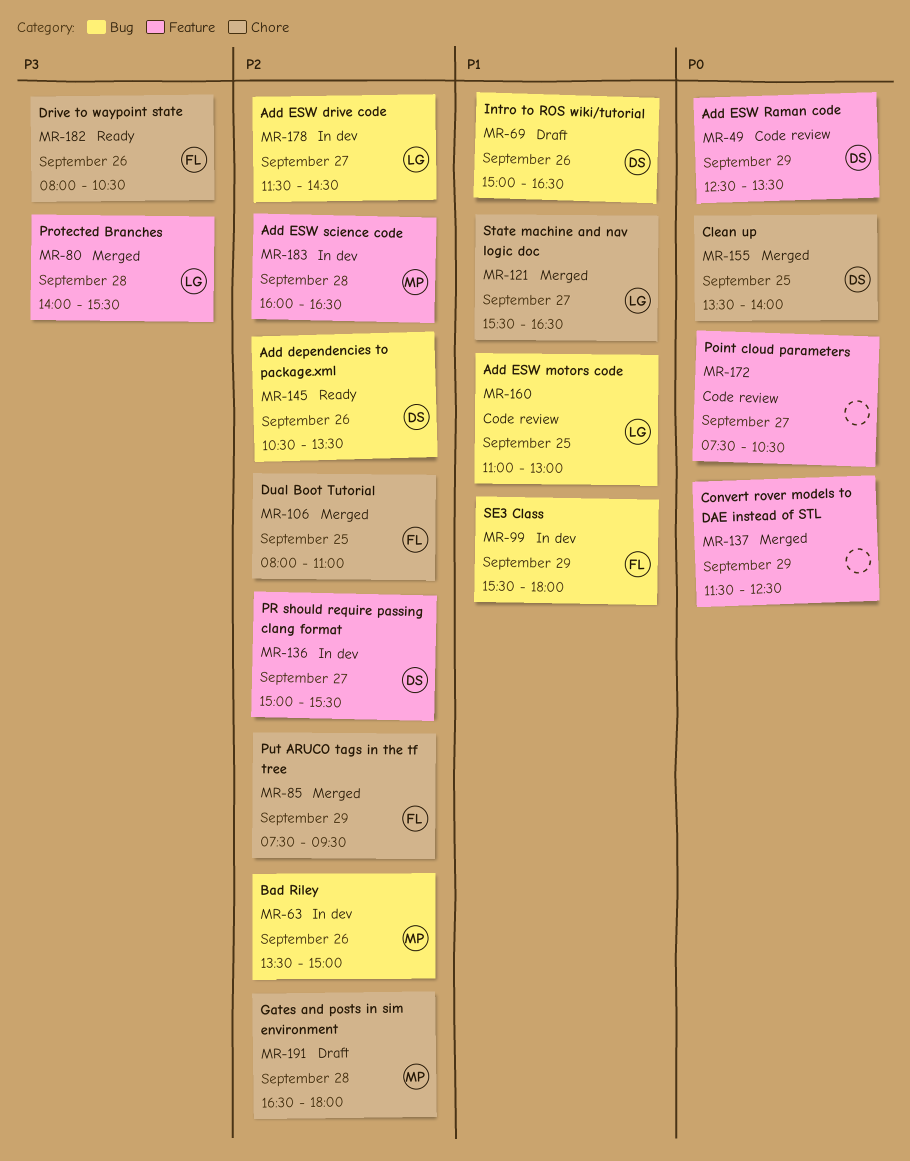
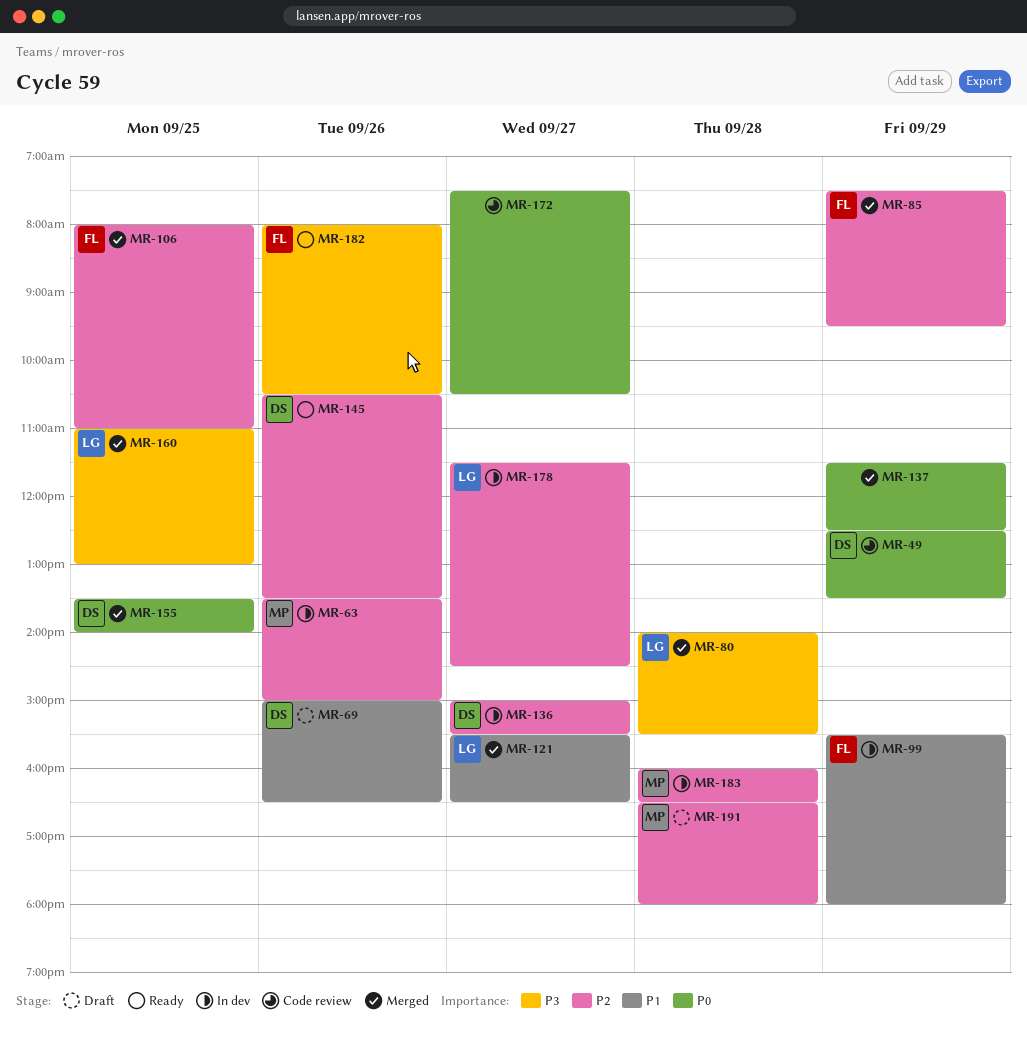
MR-160, status: Code review -> Merged
MR-160, priority: P1 -> P3

